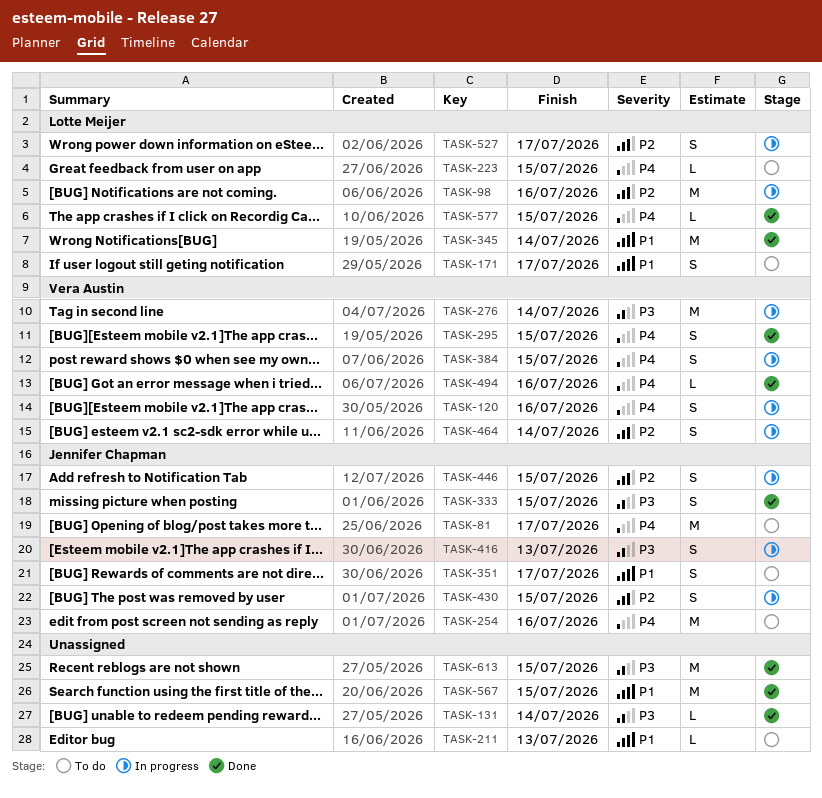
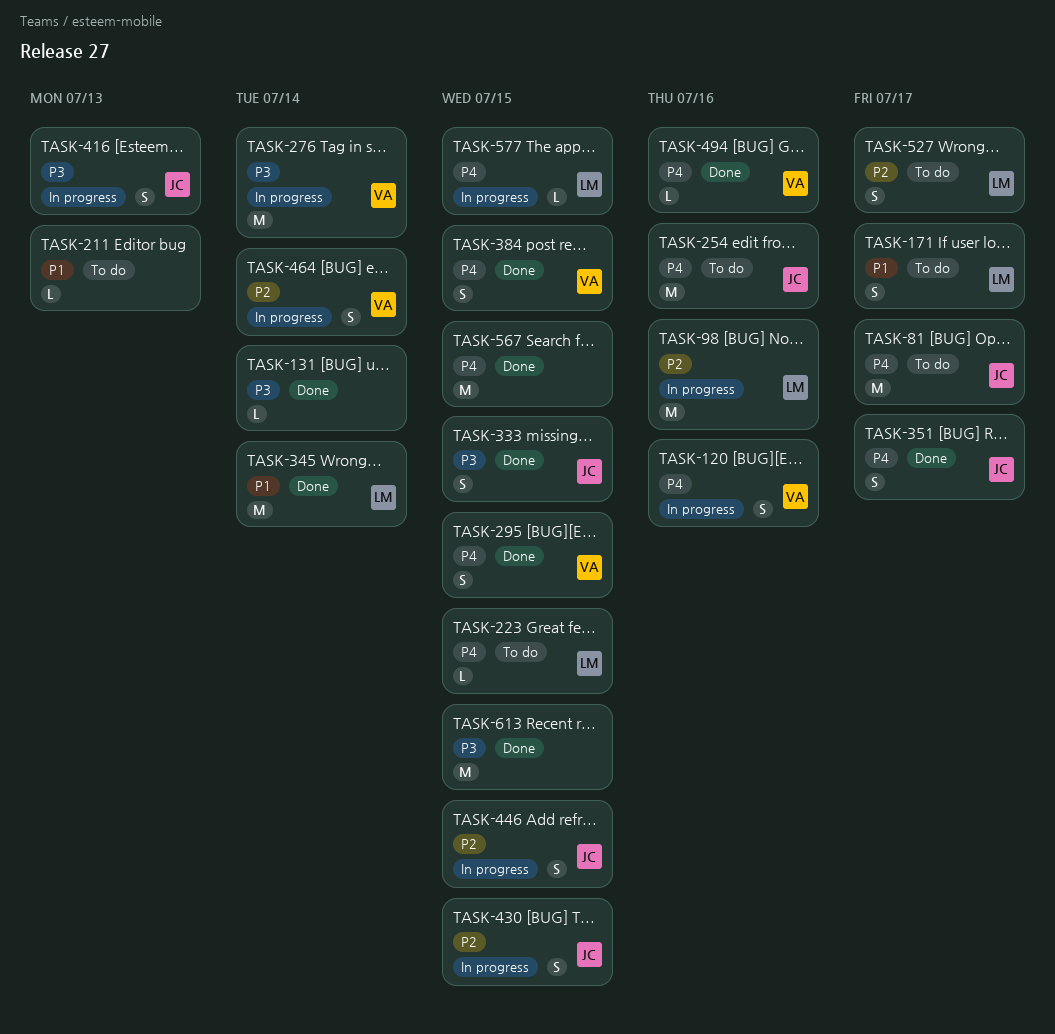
TASK-351, status: To do -> Done
TASK-351, priority: P1 -> P4
TASK-384, status: In progress -> Done
TASK-527, status: In progress -> To do
TASK-567, priority: P1 -> P4
TASK-577, status: Done -> In progress

